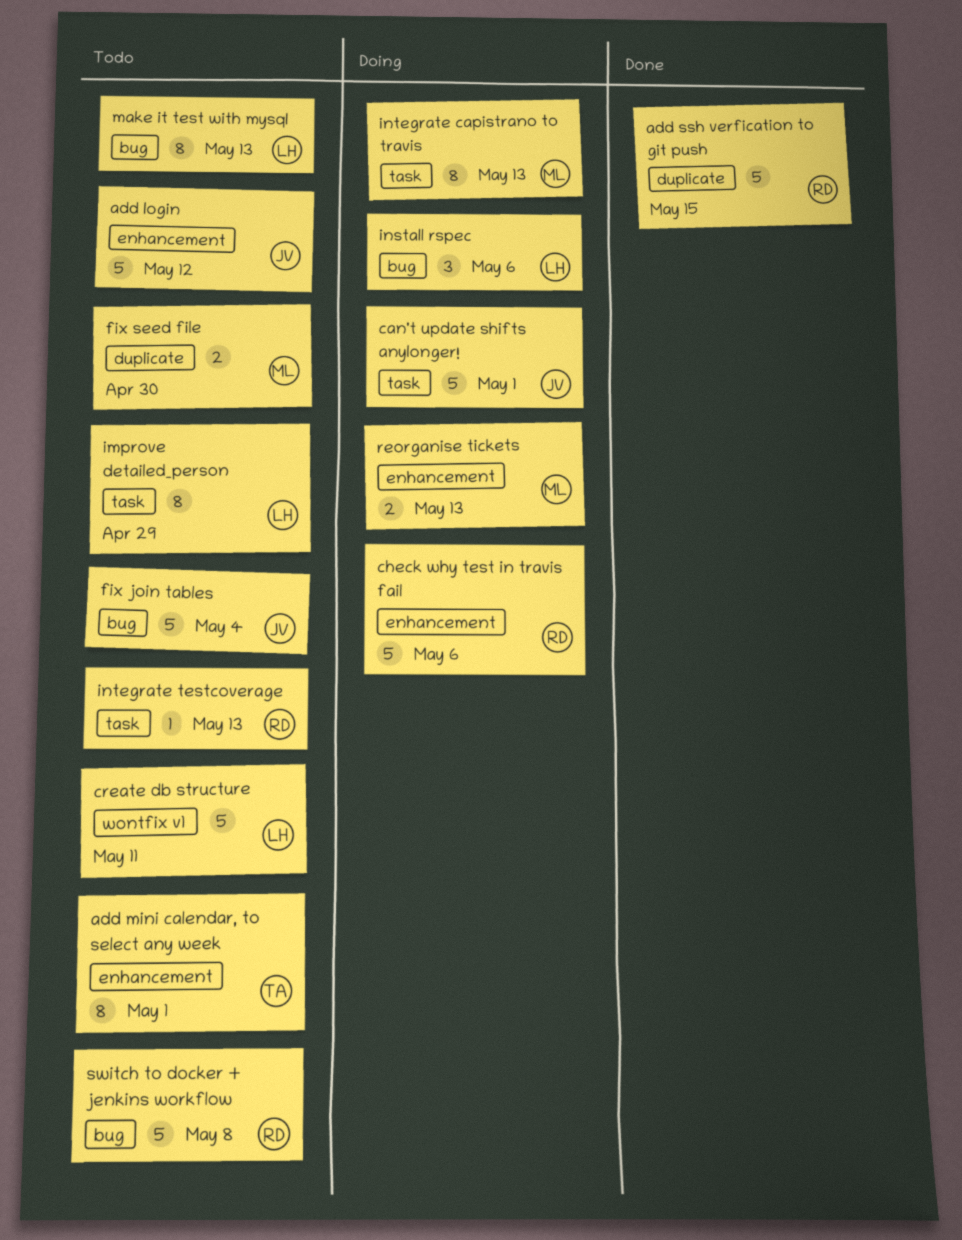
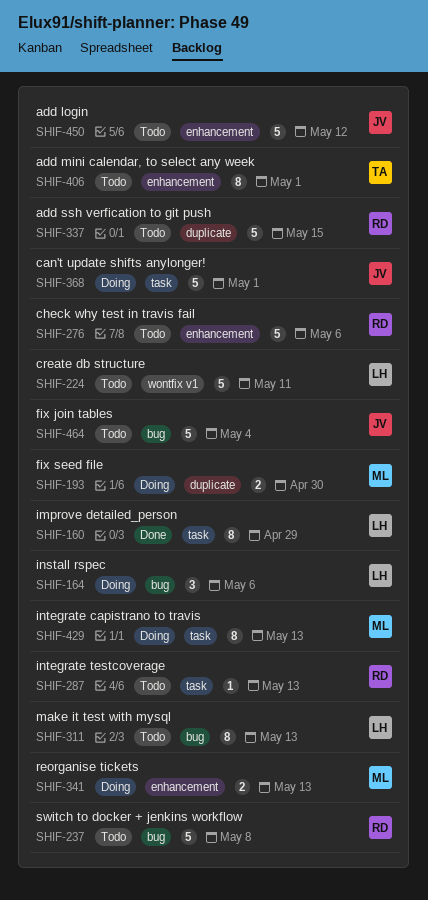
add ssh verfication to git push, status: Done -> Todo
check why test in travis fail, status: Doing -> Todo
fix seed file, status: Todo -> Doing
improve detailed_person, status: Todo -> Done

